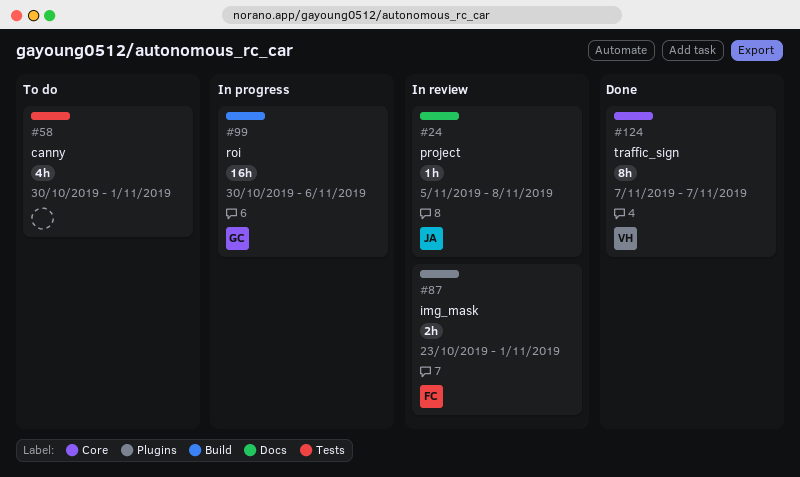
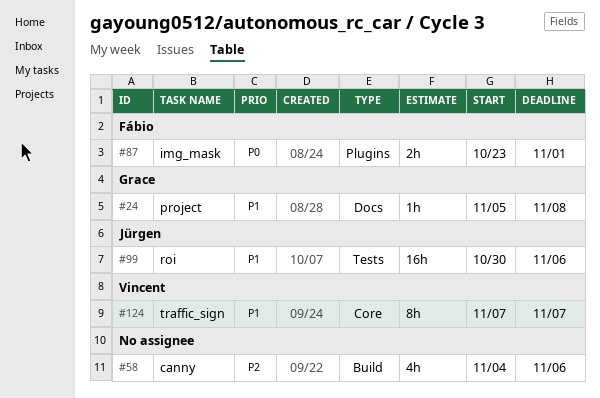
#24, owner: Jürgen -> Grace
#58, label: Tests -> Build
#58, start: Oct 30 -> Nov 4
#58, due: Nov 1 -> Nov 6
#99, owner: Grace -> Jürgen
#99, label: Build -> Tests

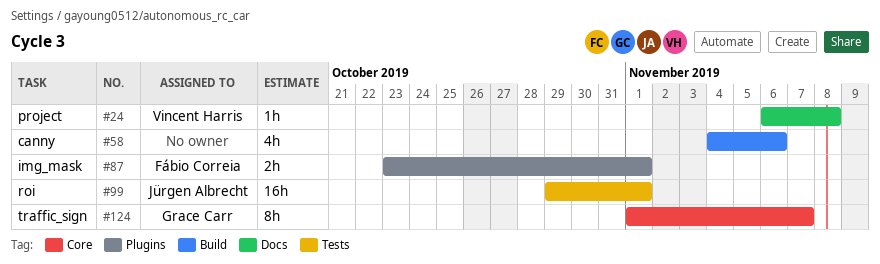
#24, owner: Grace Carr -> Vincent Harris
#24, start: Nov 5 -> Nov 6
#99, start: Oct 30 -> Oct 29
#99, due: Nov 6 -> Nov 1
#124, owner: Vincent Harris -> Grace Carr
#124, start: Nov 7 -> Nov 1

